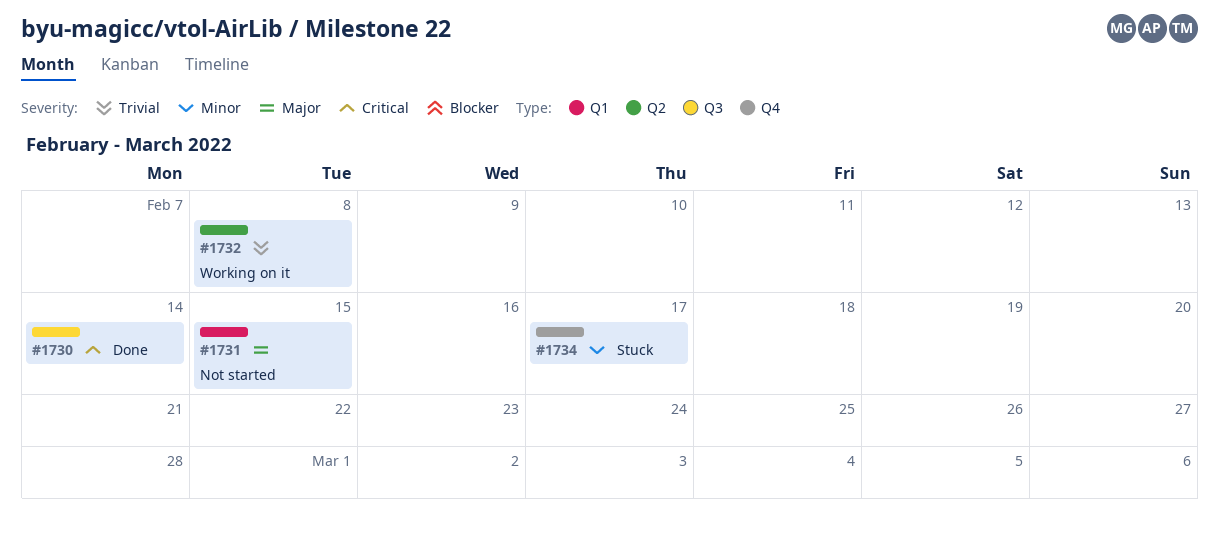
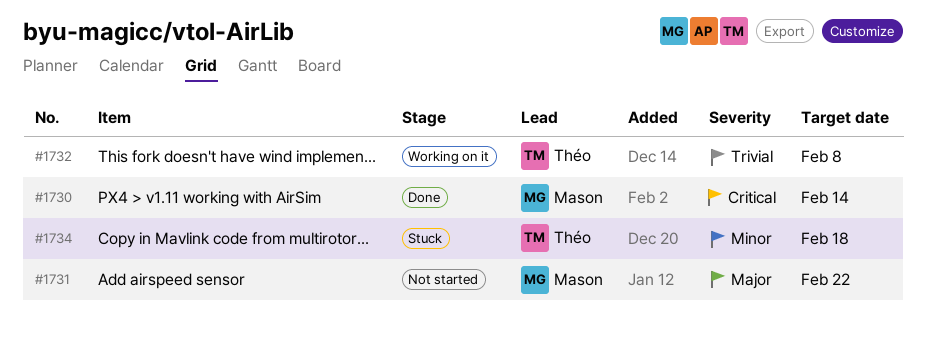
#1731, due: Feb 15 -> Feb 22
#1734, due: Feb 17 -> Feb 18

